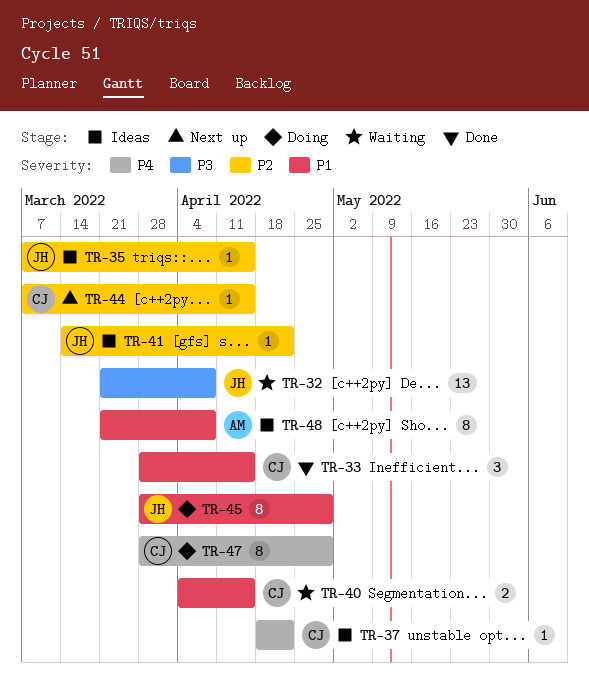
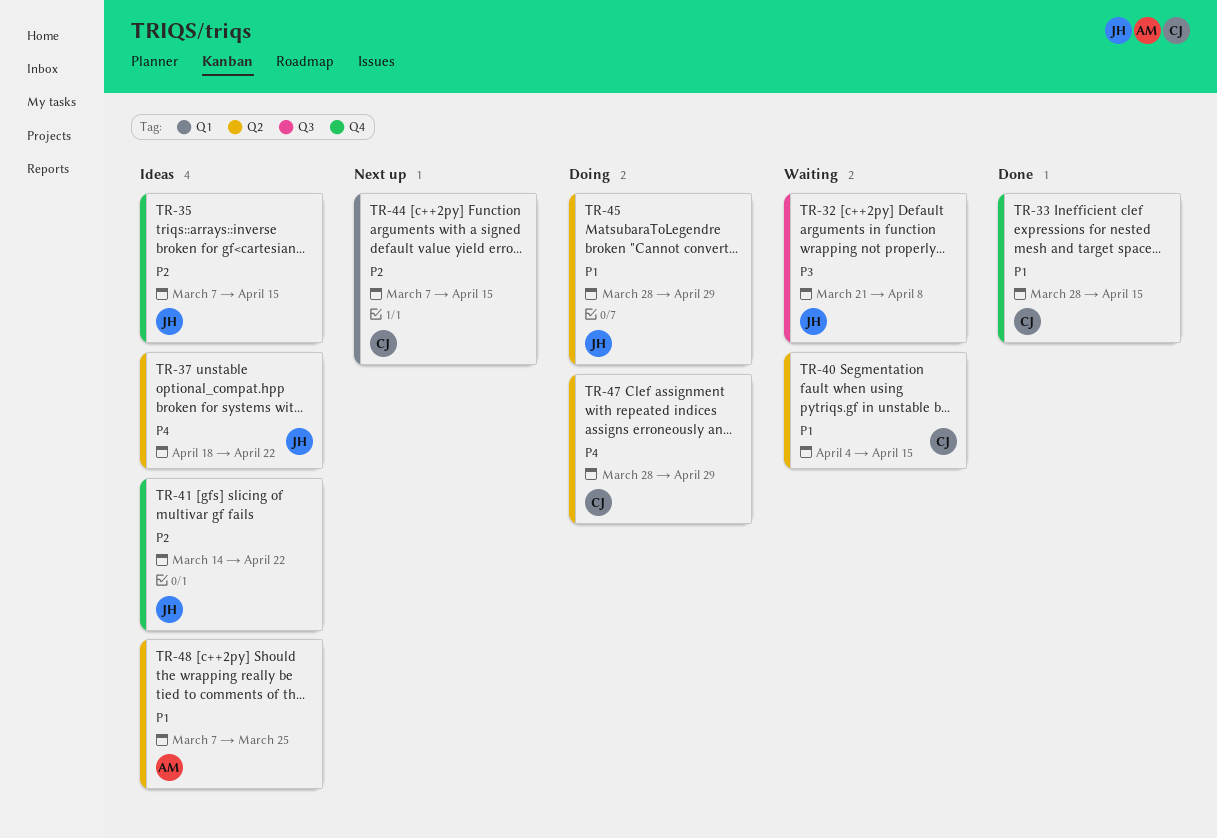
TR-37, owner: CJ -> JH
TR-48, start: Mar 21 -> Mar 7
TR-48, due: Apr 8 -> Mar 25

